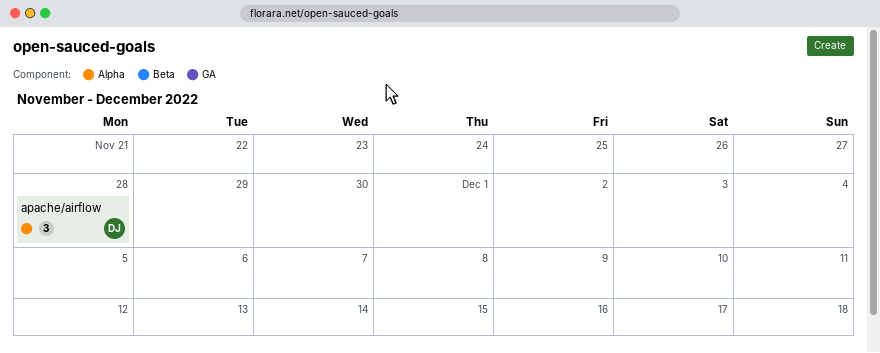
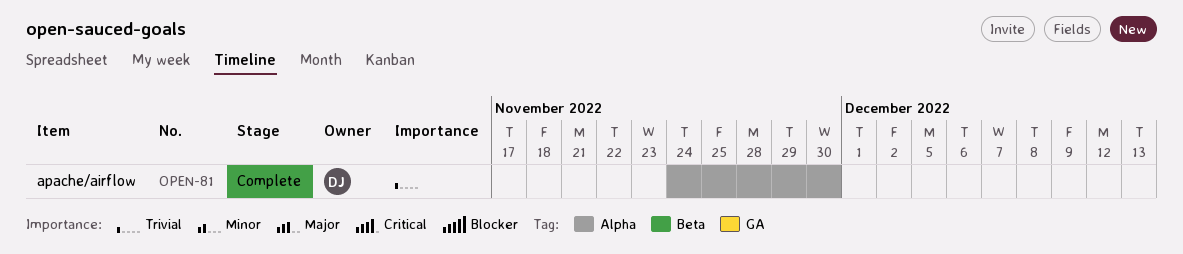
apache/airflow, due: Nov 28 -> Nov 30

